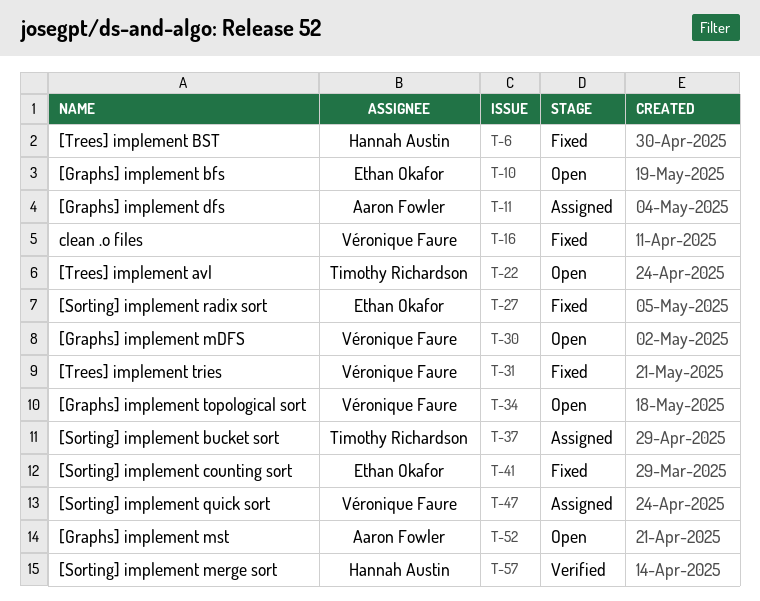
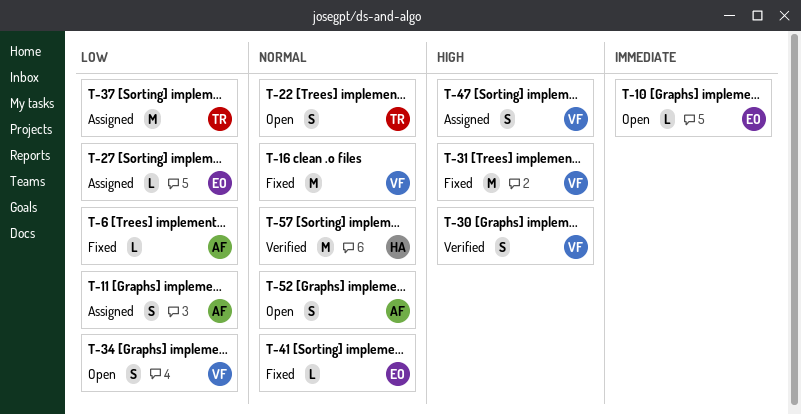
T-6, owner: Hannah Austin -> Aaron Fowler
T-27, status: Fixed -> Assigned
T-30, status: Open -> Verified

